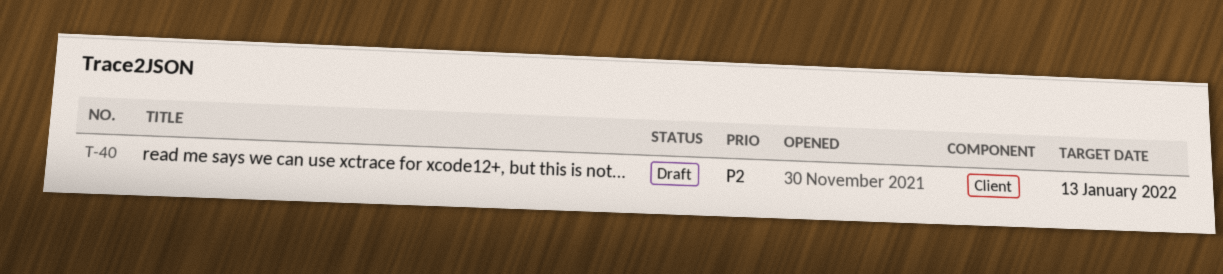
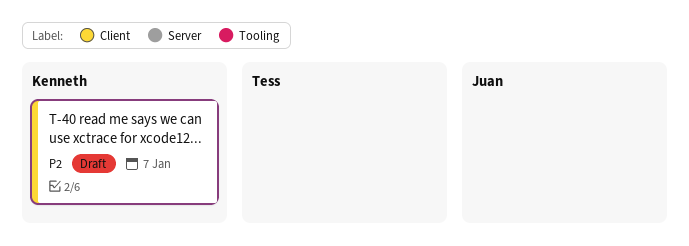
T-40, due: Jan 13 -> Jan 7

